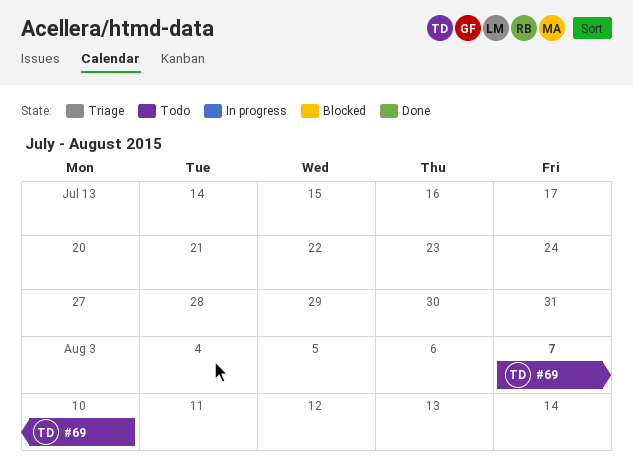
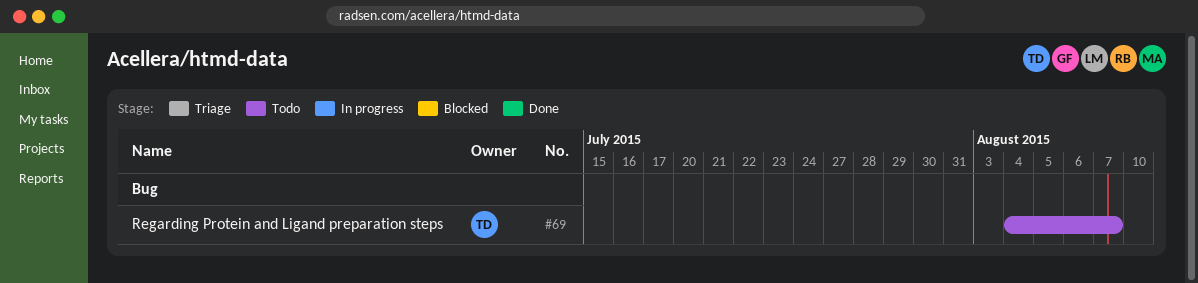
#69, start: Aug 7 -> Aug 4
#69, due: Aug 10 -> Aug 7

